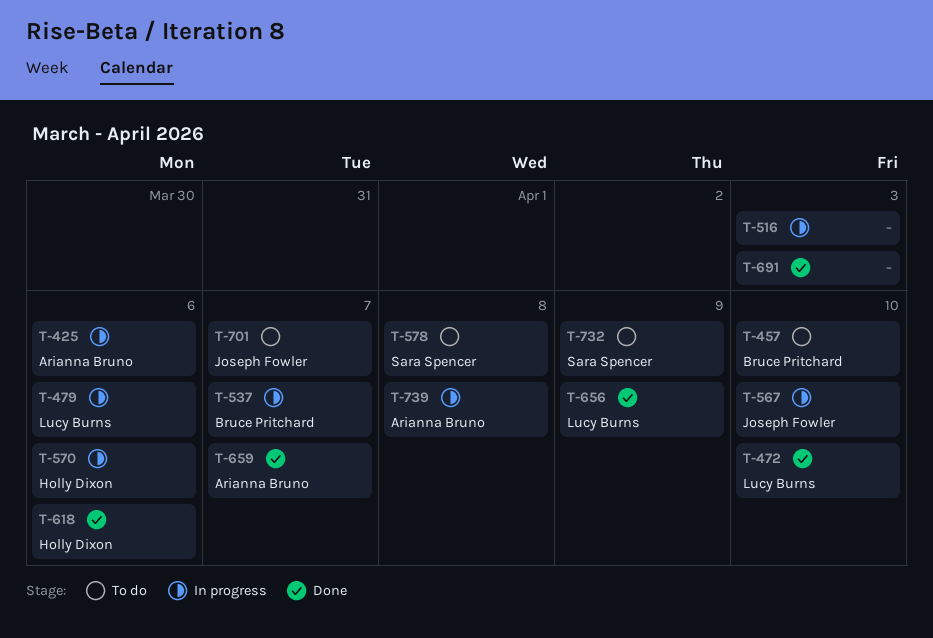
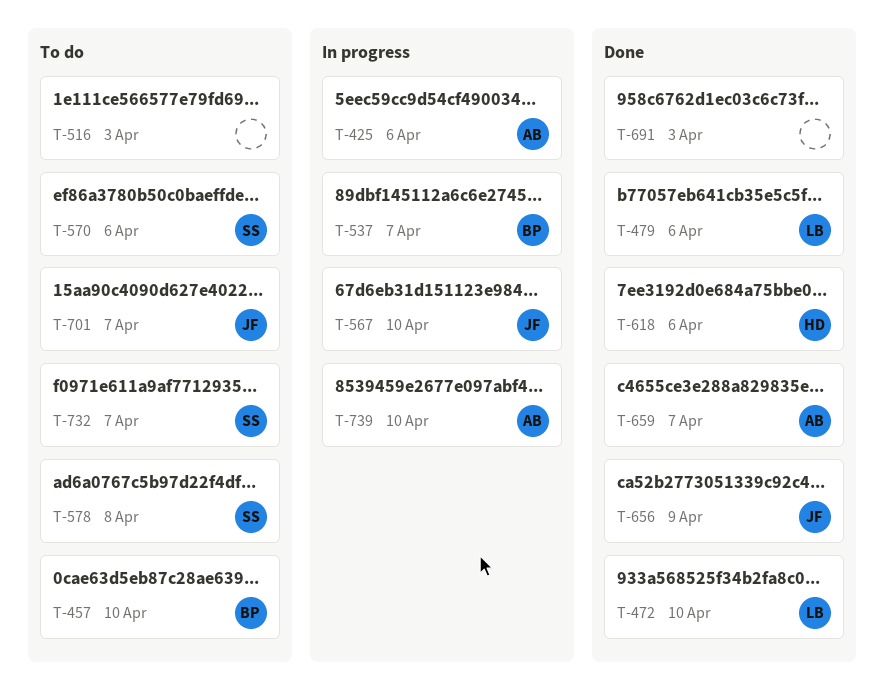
T-479, status: In progress -> Done
T-516, status: In progress -> To do
T-570, status: In progress -> To do
T-570, owner: Holly Dixon -> Sara Spencer
T-656, owner: Lucy Burns -> Joseph Fowler
T-732, due: Apr 9 -> Apr 7
T-739, due: Apr 8 -> Apr 10

